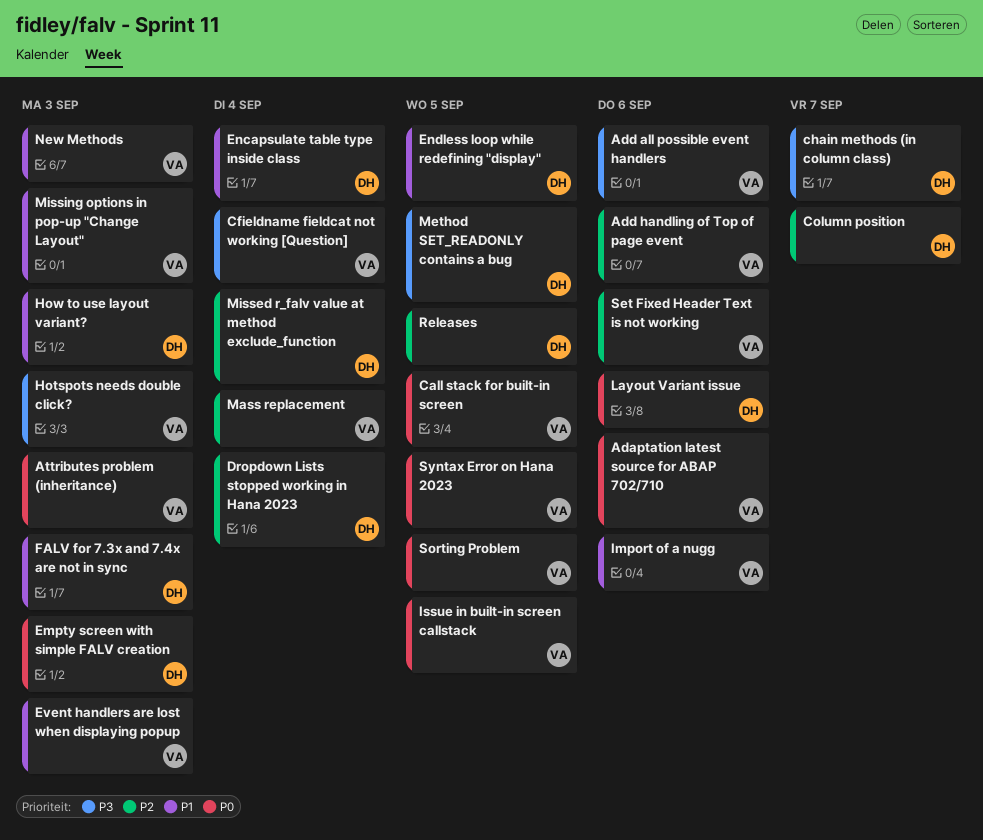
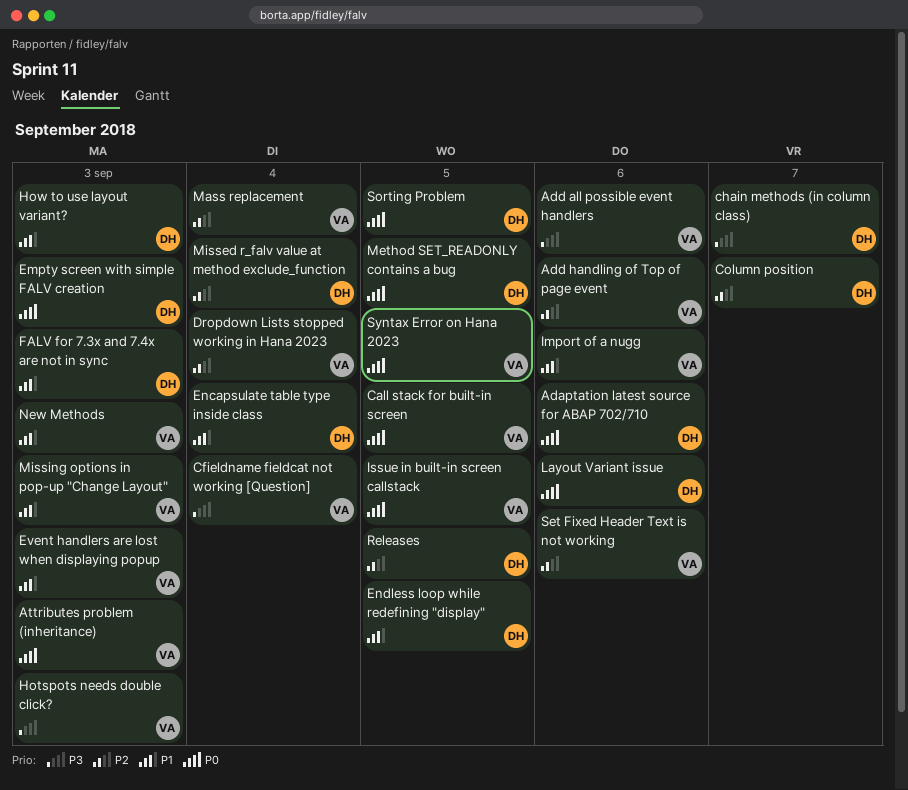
Adaptation latest source for ABAP 702/710, owner: VA -> DH
Dropdown Lists stopped working in Hana 2023, owner: DH -> VA
Method SET_READONLY contains a bug, priority: P3 -> P0
Sorting Problem, owner: VA -> DH

